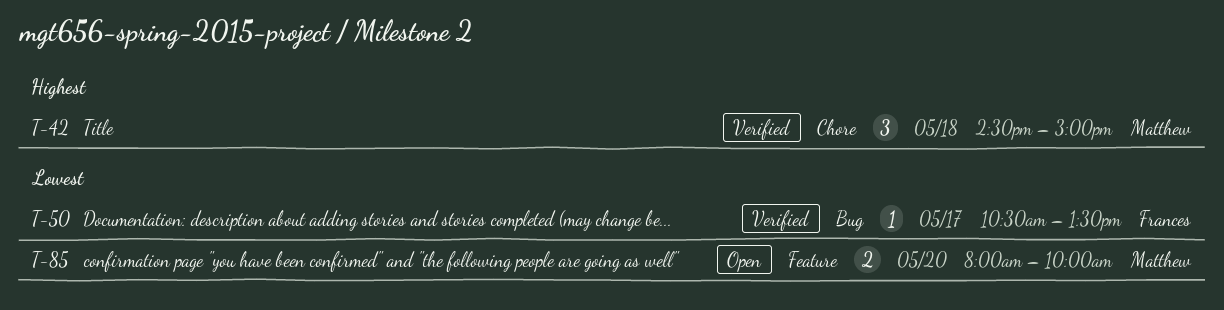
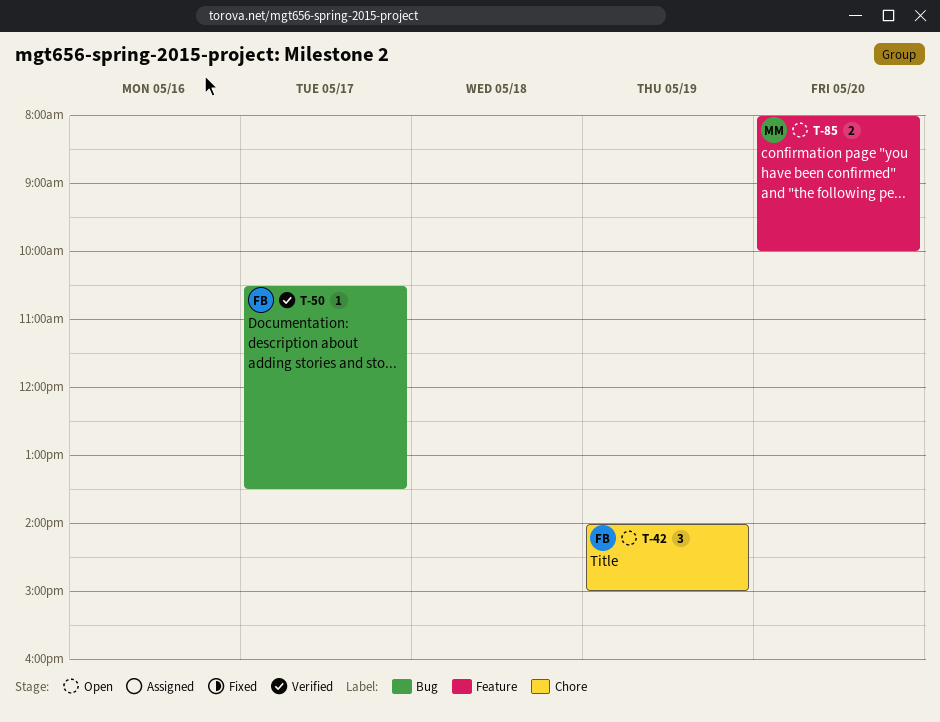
T-42, status: Verified -> Open
T-42, owner: Matthew -> Frances
T-42, day: May 18 -> May 19
T-42, begins: 14:30 -> 14:00

